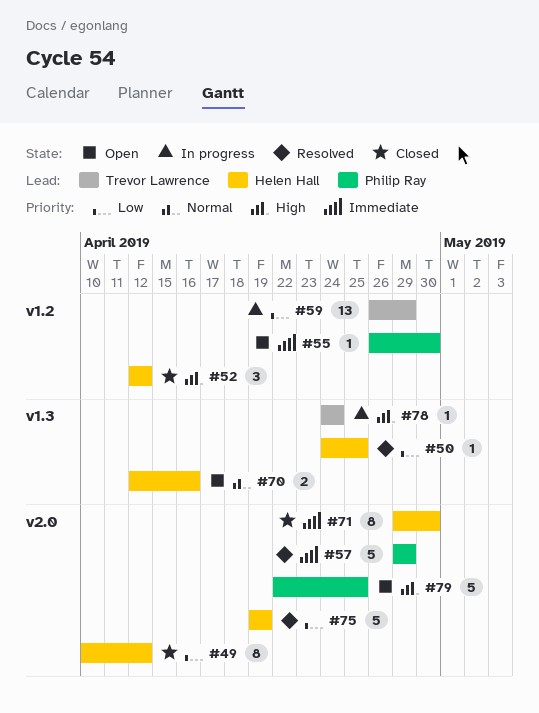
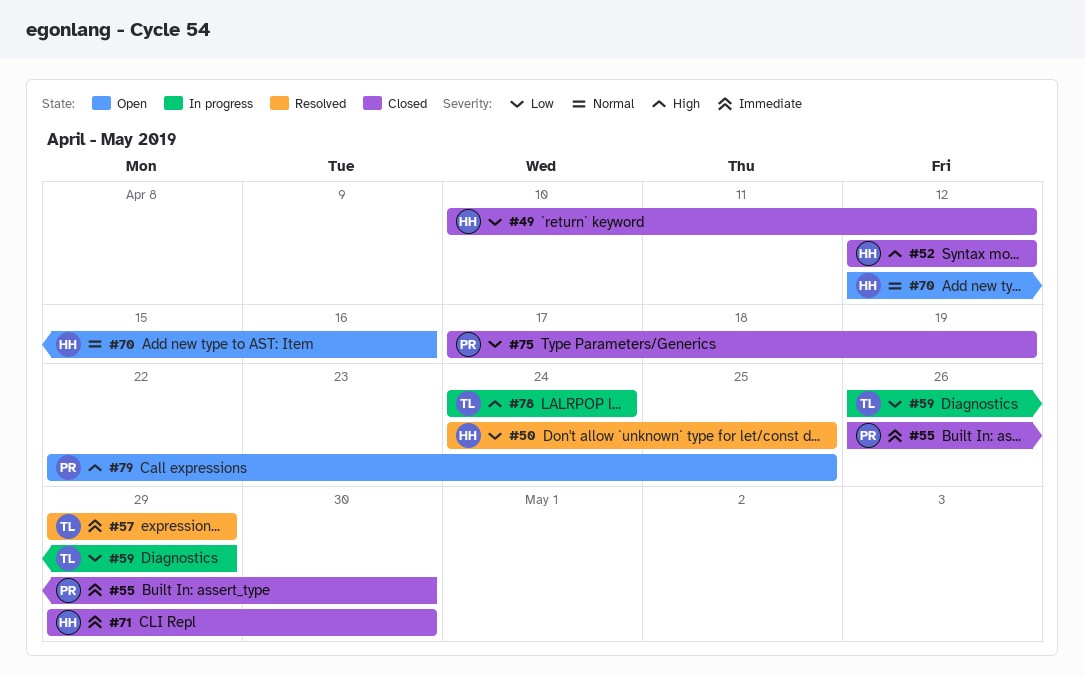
#55, status: Open -> Closed
#57, owner: Philip Ray -> Trevor Lawrence
#75, status: Resolved -> Closed
#75, owner: Helen Hall -> Philip Ray
#75, start: Apr 19 -> Apr 17

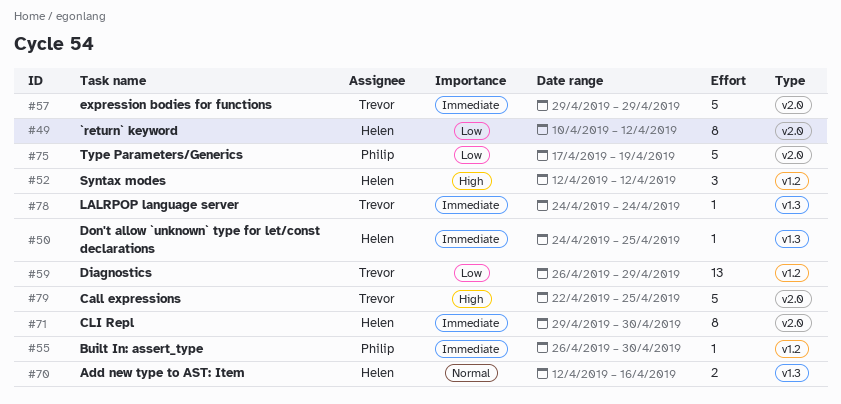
#50, priority: Low -> Immediate
#78, priority: High -> Immediate
#79, owner: Philip -> Trevor

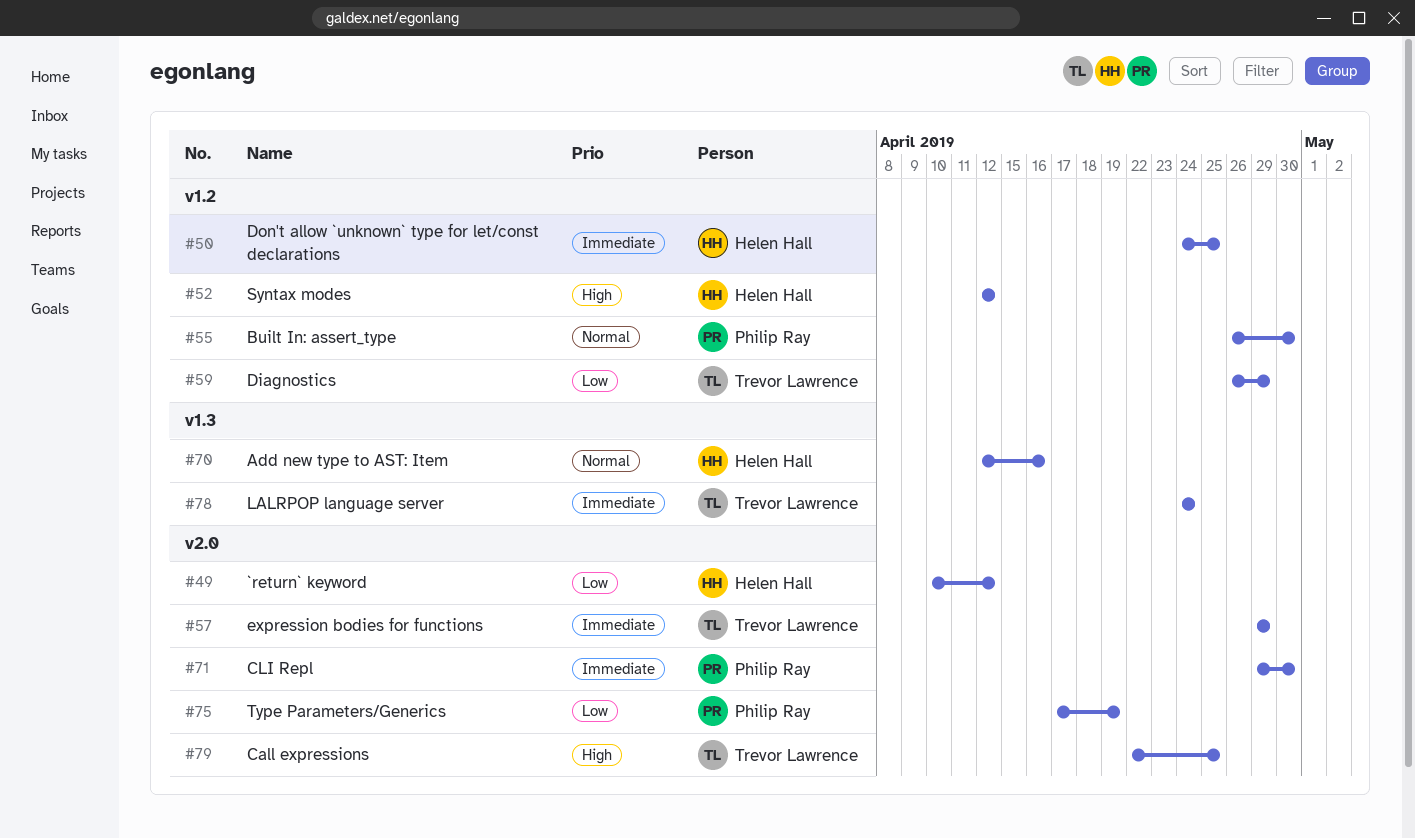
#50, label: v1.3 -> v1.2
#55, priority: Immediate -> Normal
#71, owner: Helen Hall -> Philip Ray

